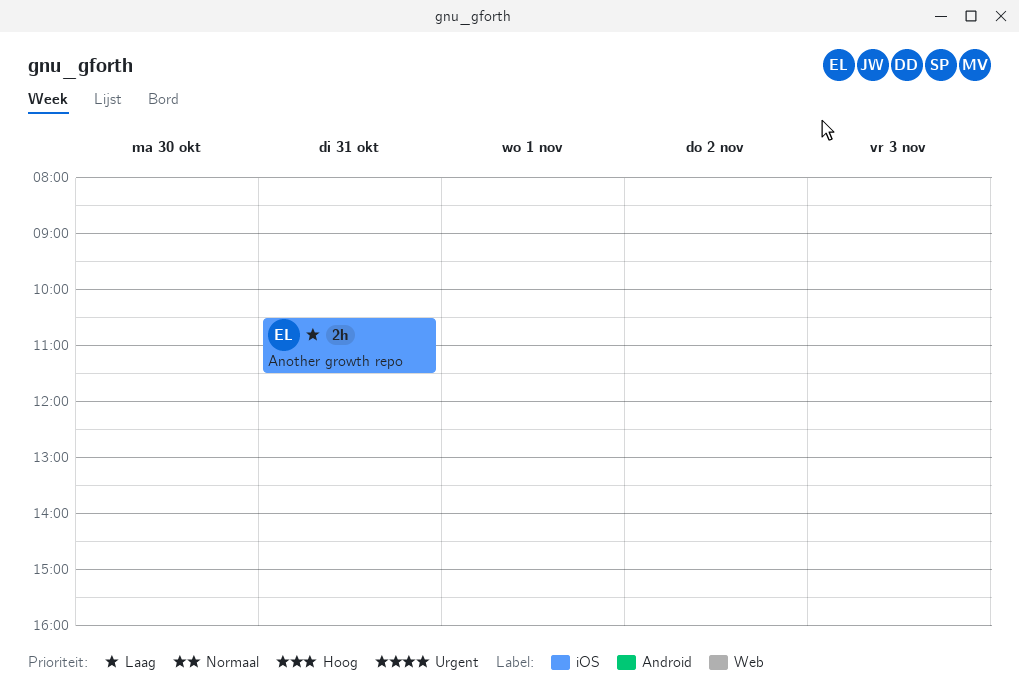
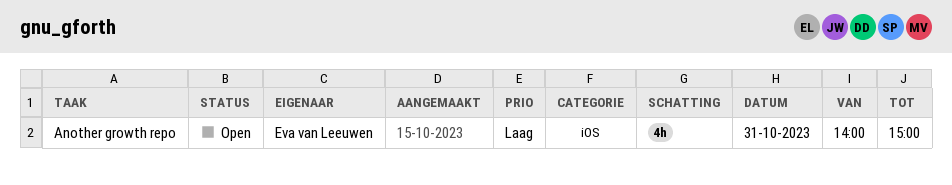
Another growth repo, estimate: 2h -> 4h
Another growth repo, begins: 10:30 -> 14:00
Another growth repo, ends: 11:30 -> 15:00

